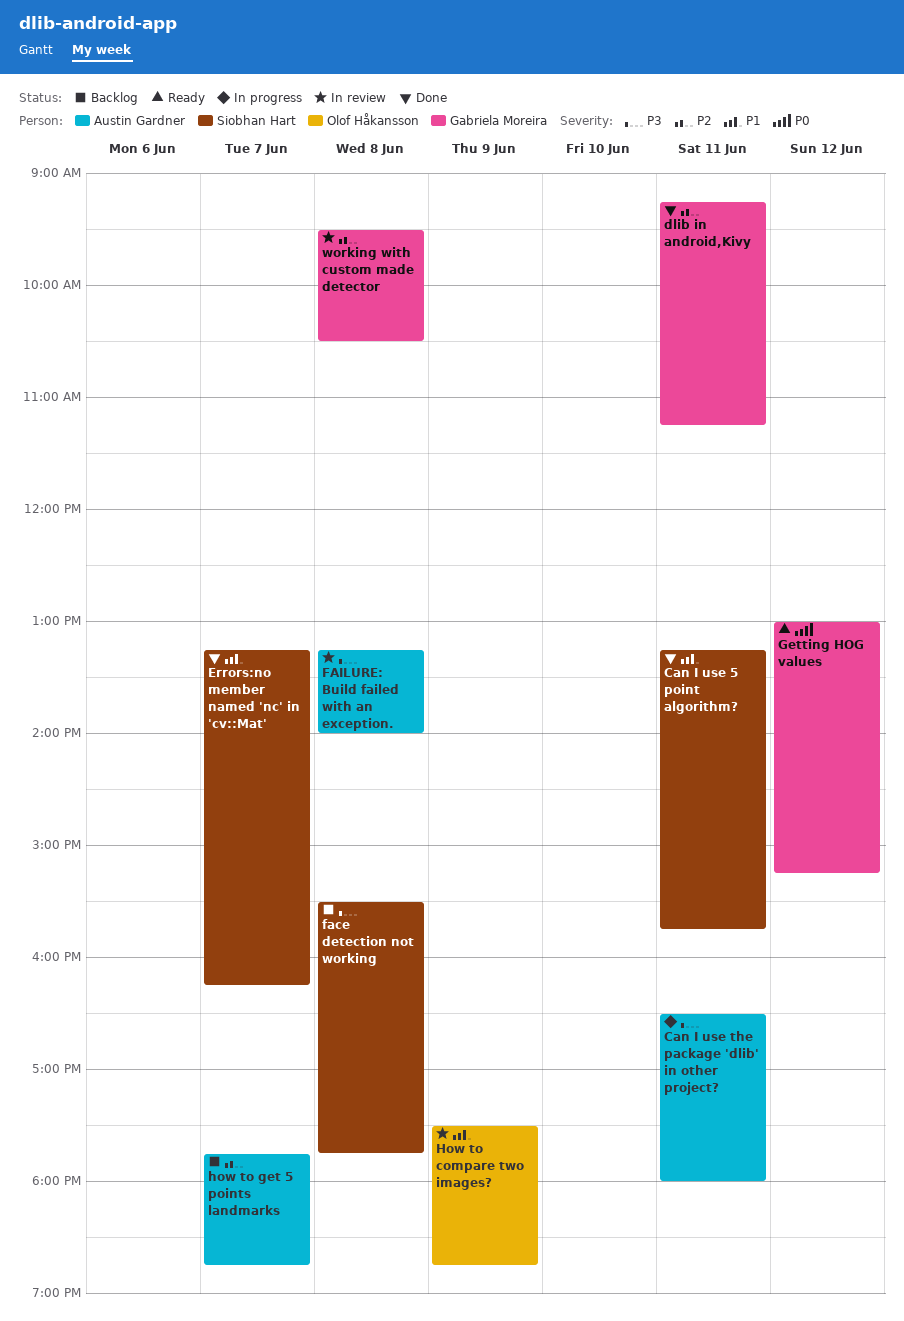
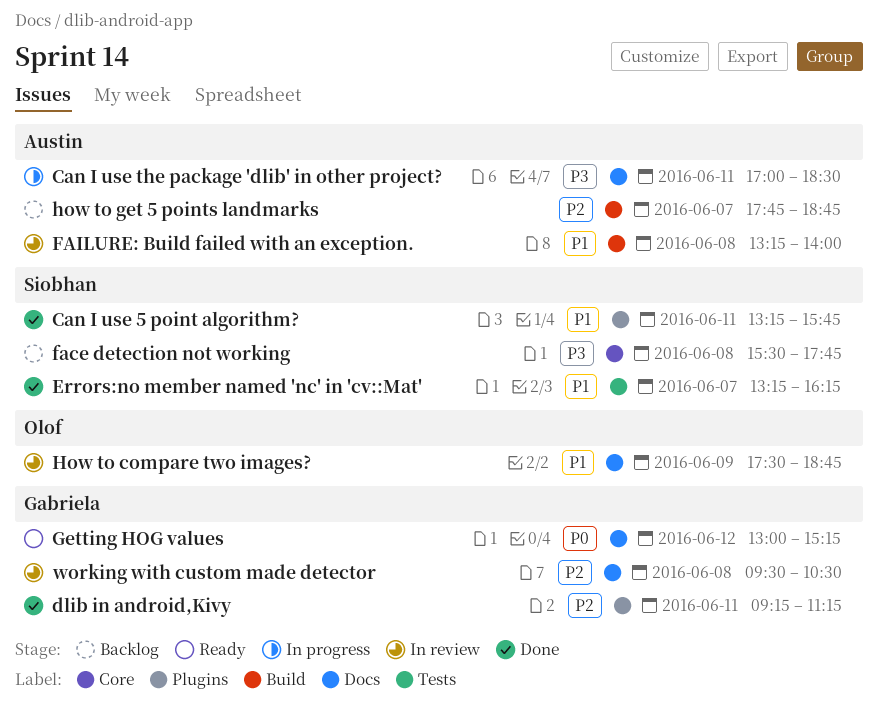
Can I use the package 'dlib' in other project?, begins: 16:30 -> 17:00
Can I use the package 'dlib' in other project?, ends: 18:00 -> 18:30
FAILURE: Build failed with an exception., priority: P3 -> P1

